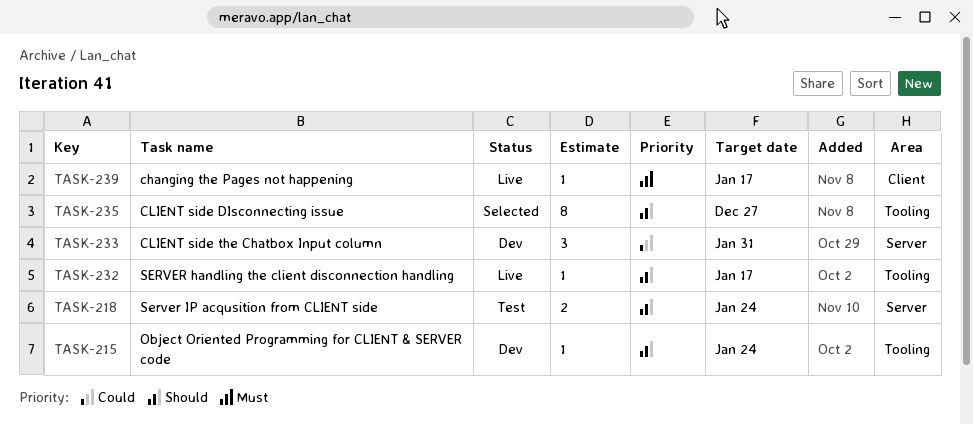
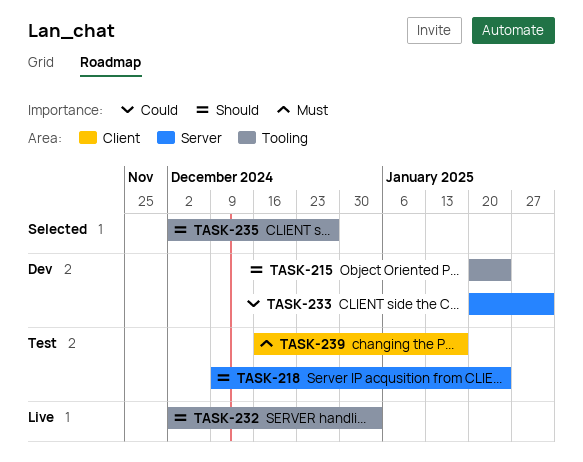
TASK-232, due: Jan 17 -> Jan 3
TASK-239, status: Live -> Test

